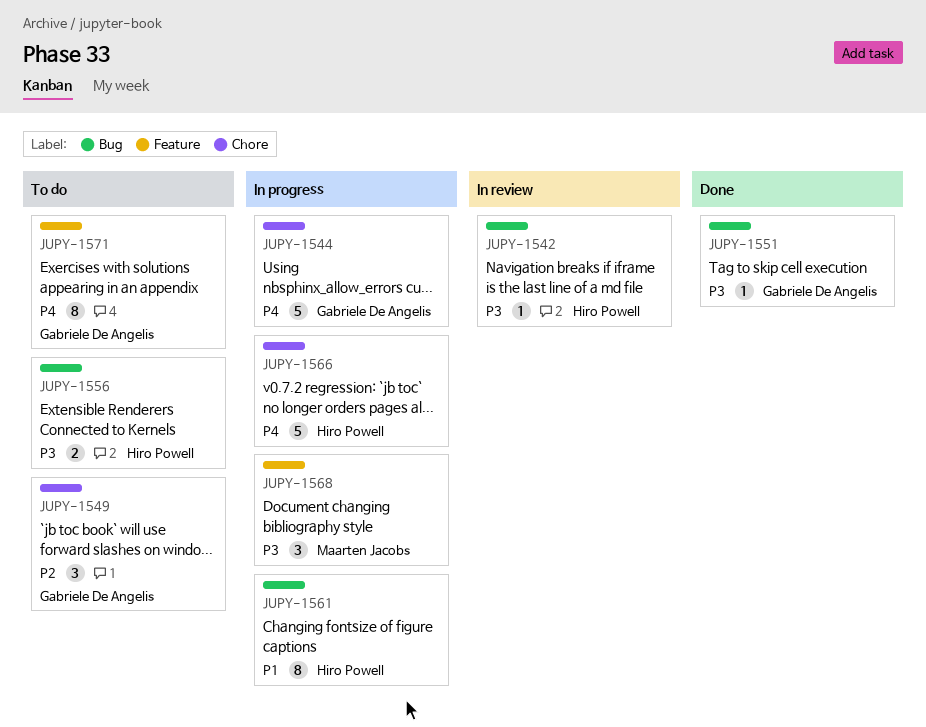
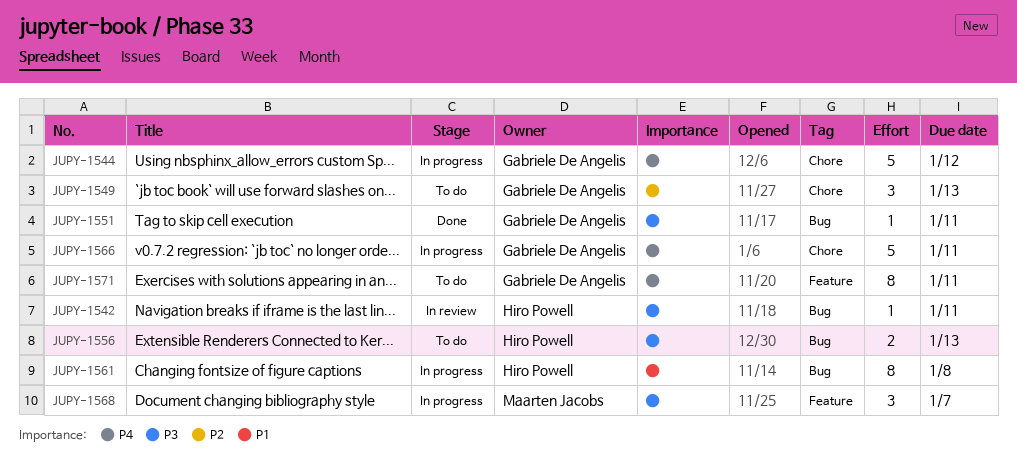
JUPY-1566, owner: Hiro Powell -> Gabriele De Angelis

